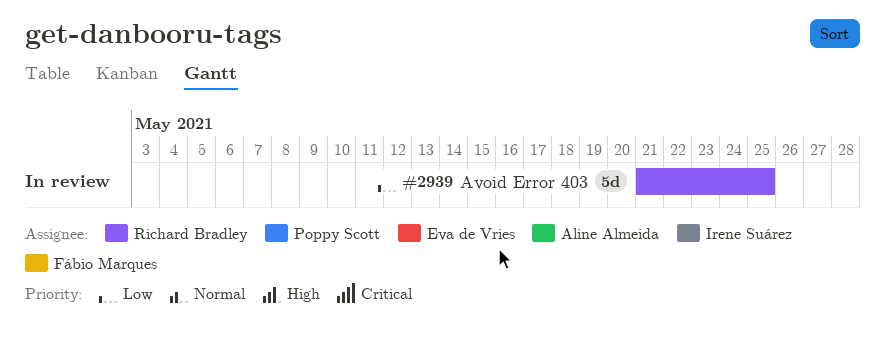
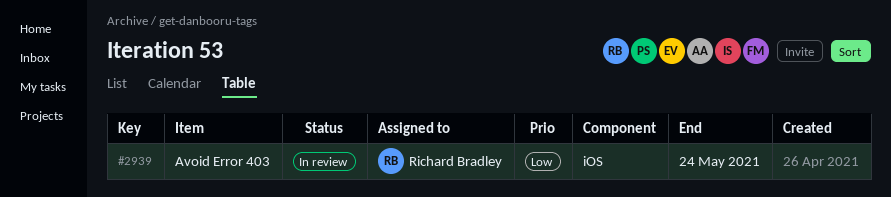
#2939, due: May 25 -> May 24

